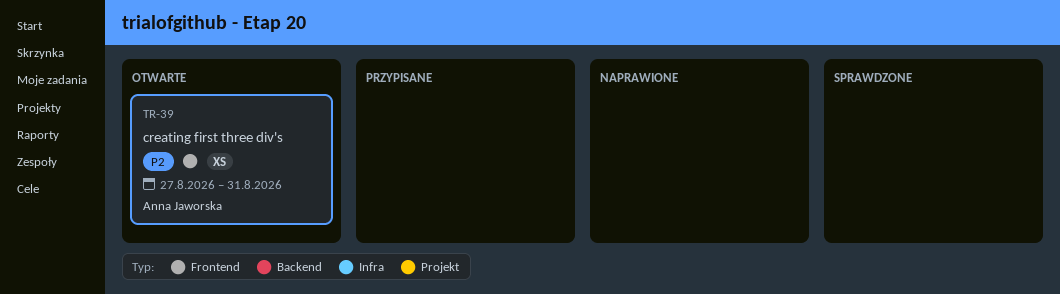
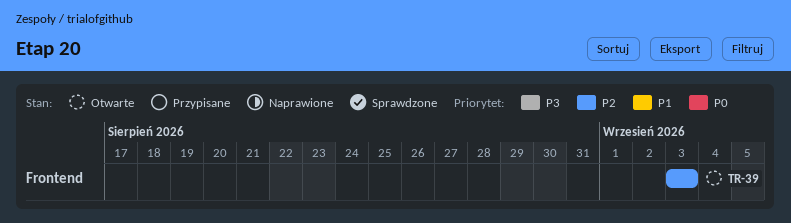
TR-39, start: Aug 27 -> Sep 3
TR-39, due: Aug 31 -> Sep 3

